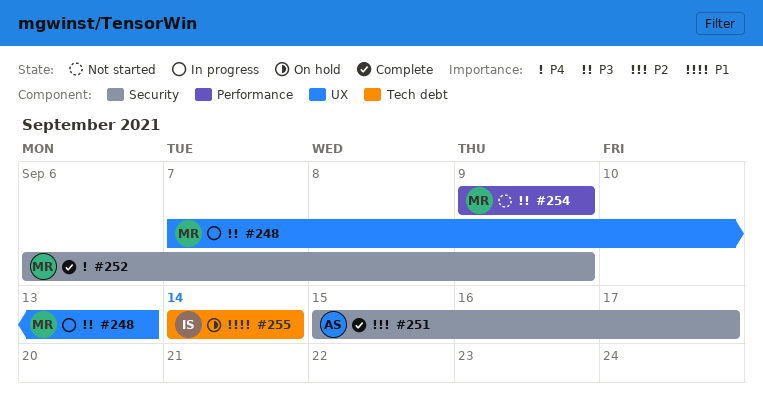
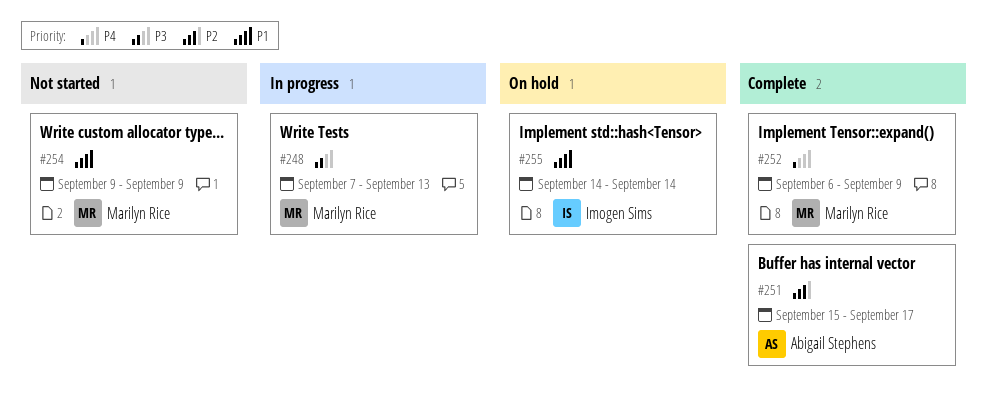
#254, priority: P3 -> P1

